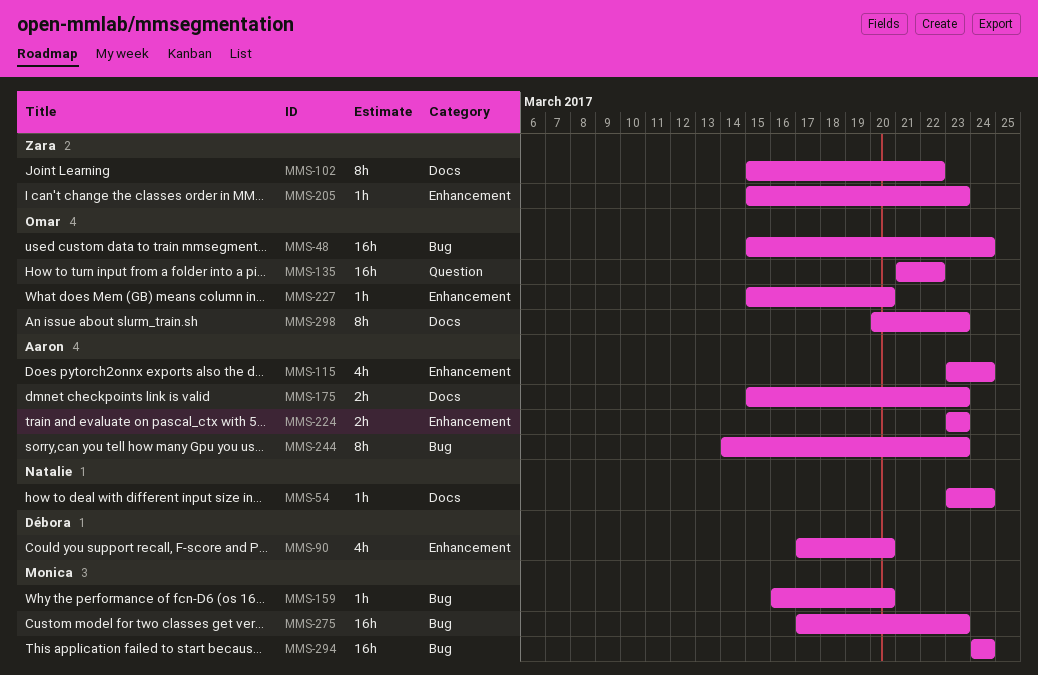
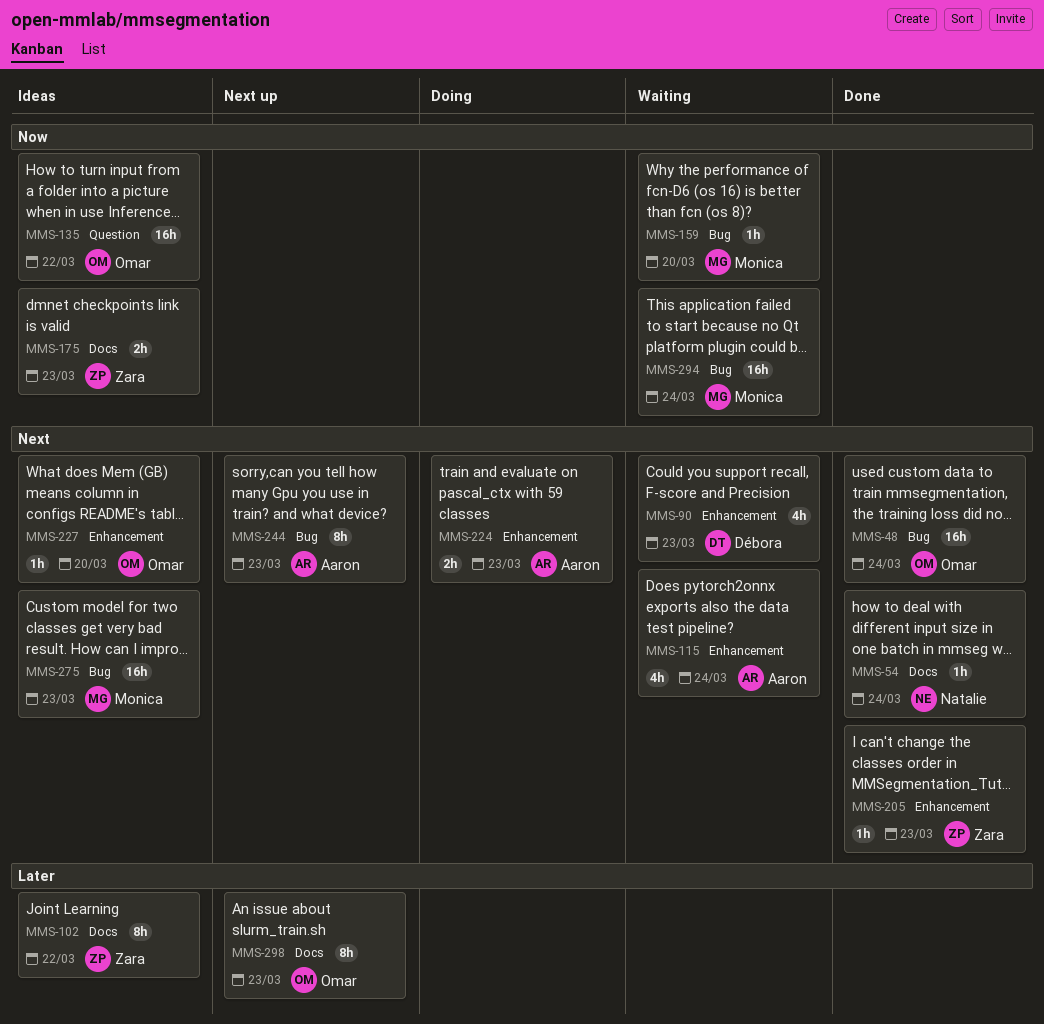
MMS-90, due: Mar 20 -> Mar 23
MMS-175, owner: Aaron -> Zara

